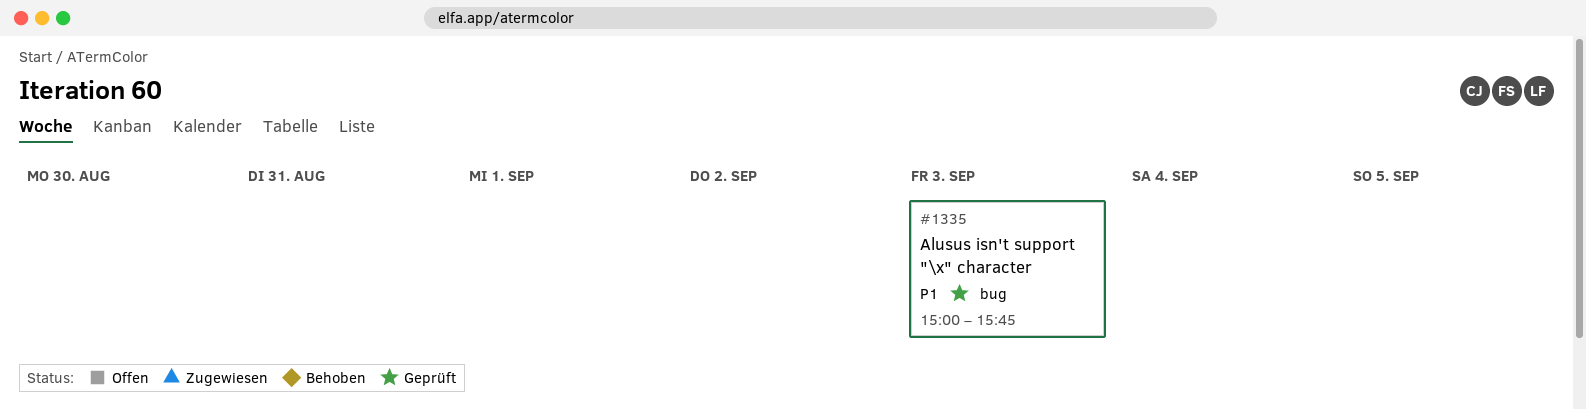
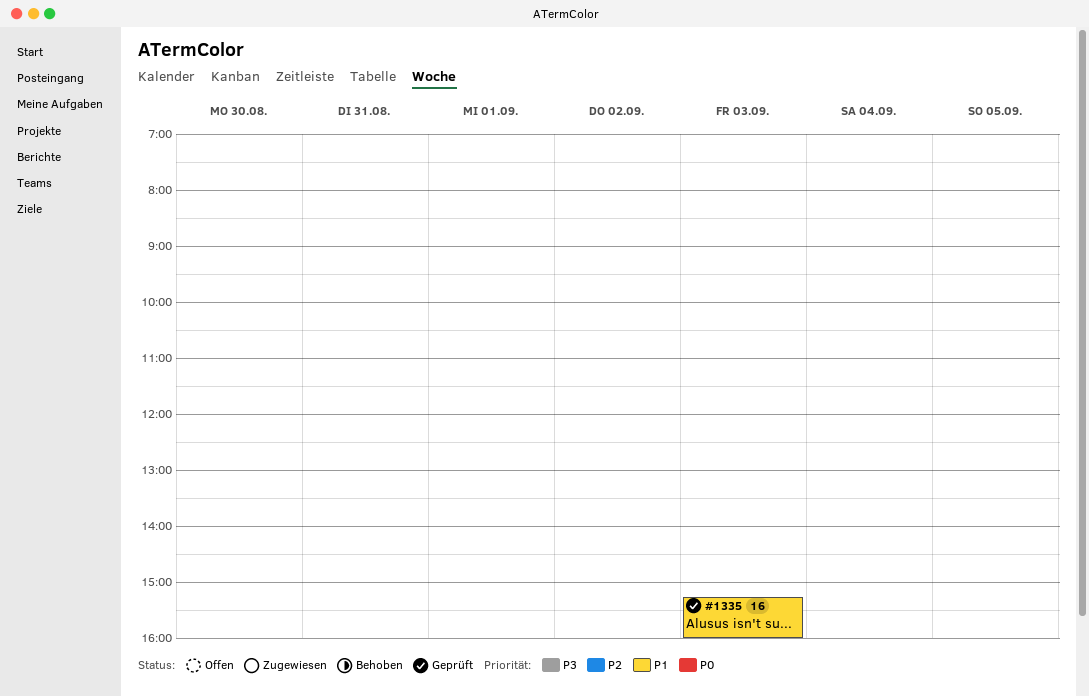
#1335, begins: 15:00 -> 15:15
#1335, ends: 15:45 -> 16:00

